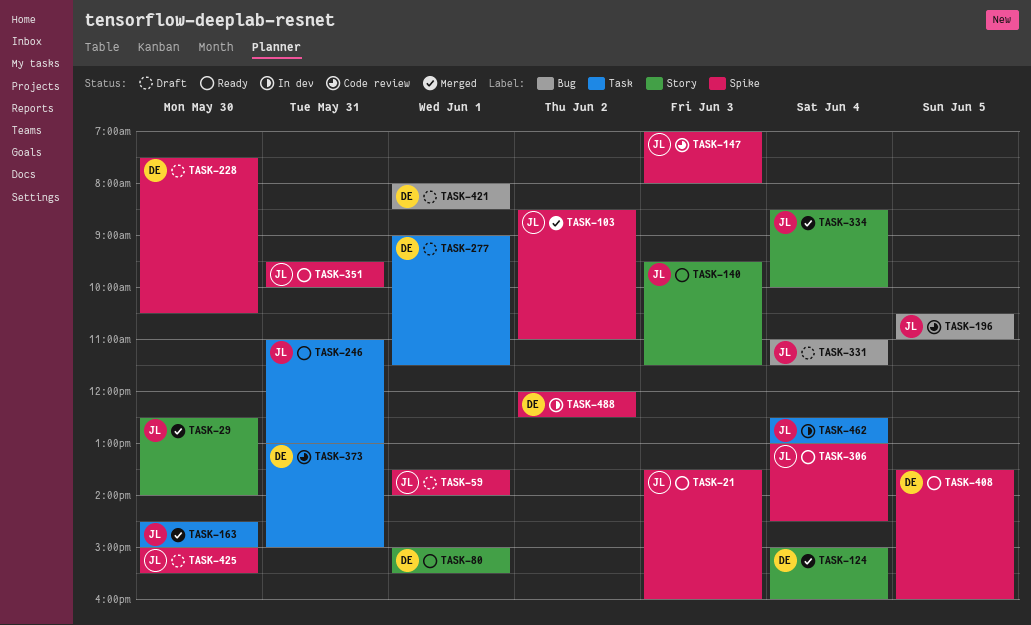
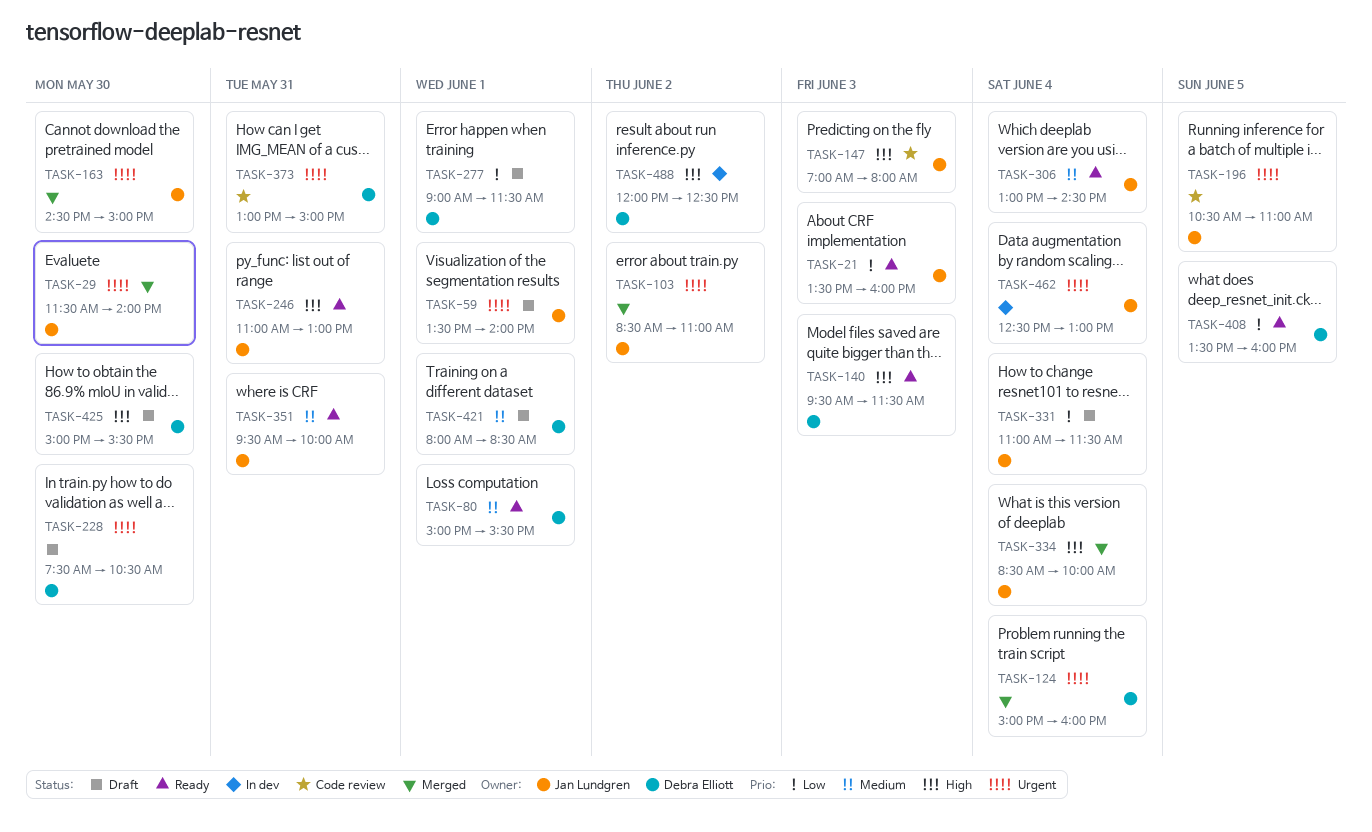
TASK-29, begins: 12:30 -> 11:30
TASK-140, owner: Jan Lundgren -> Debra Elliott
TASK-425, owner: Jan Lundgren -> Debra Elliott

